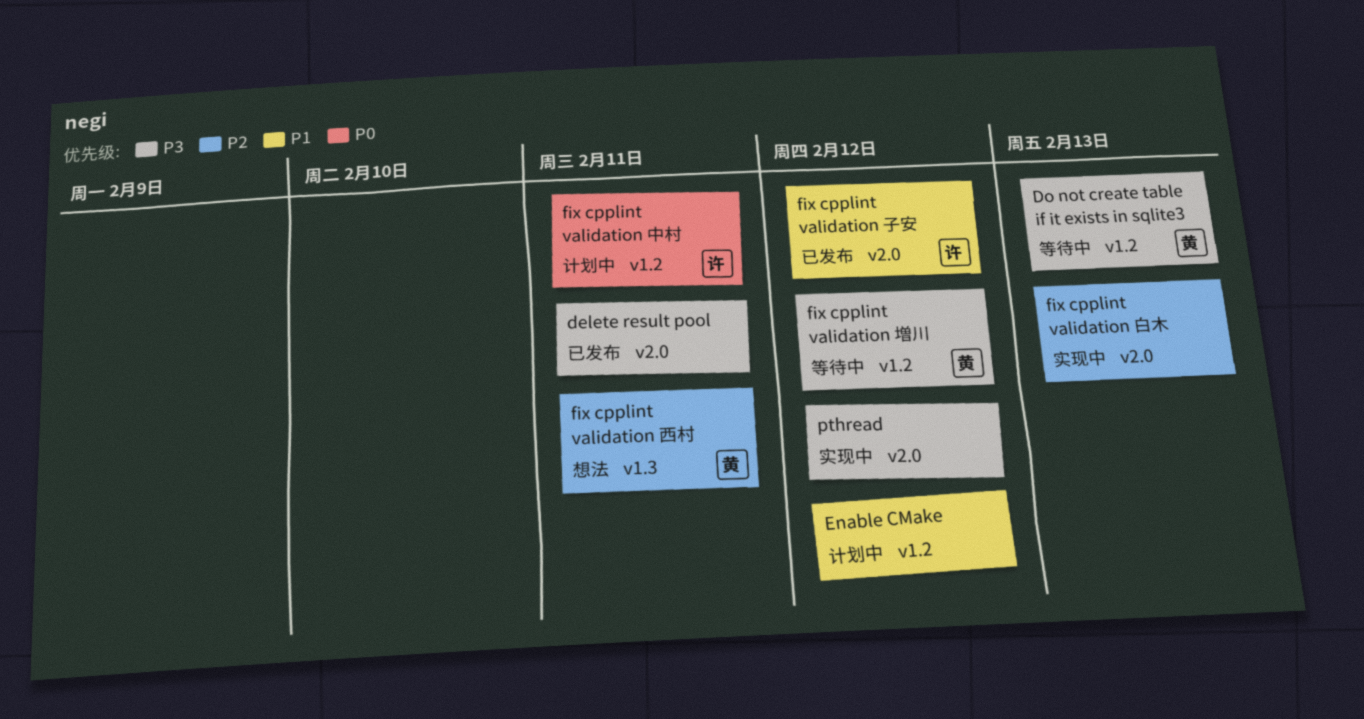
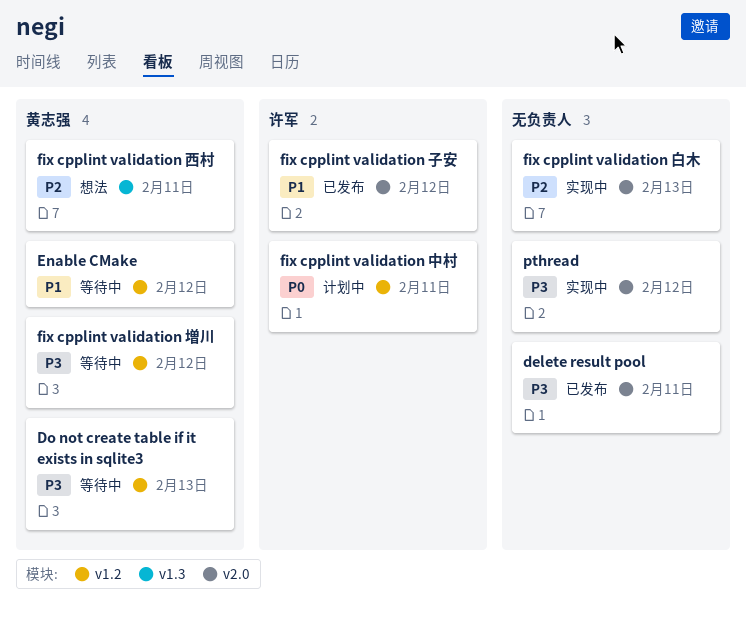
Enable CMake, status: 计划中 -> 等待中
Enable CMake, owner: none -> 黄志强

